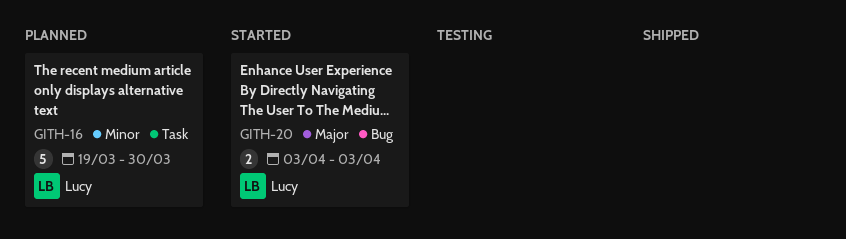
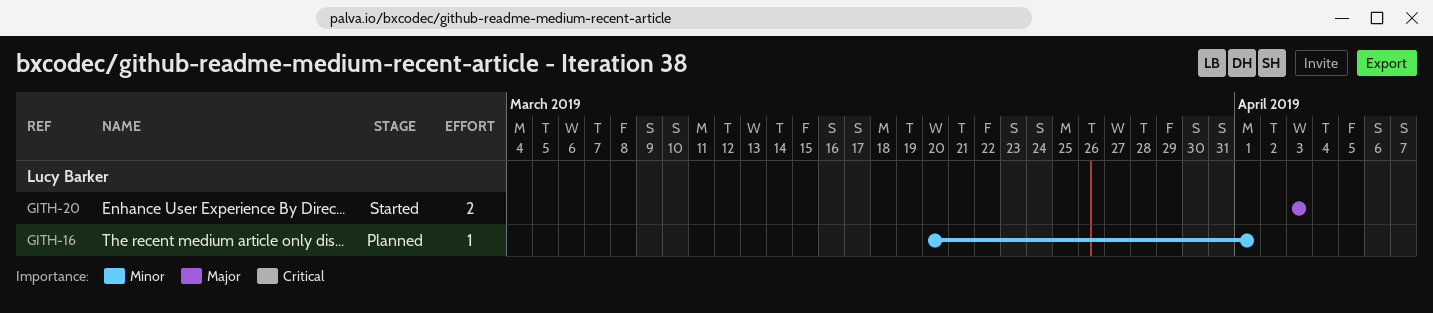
GITH-16, estimate: 5 -> 1
GITH-16, start: Mar 19 -> Mar 20
GITH-16, due: Mar 30 -> Apr 1

